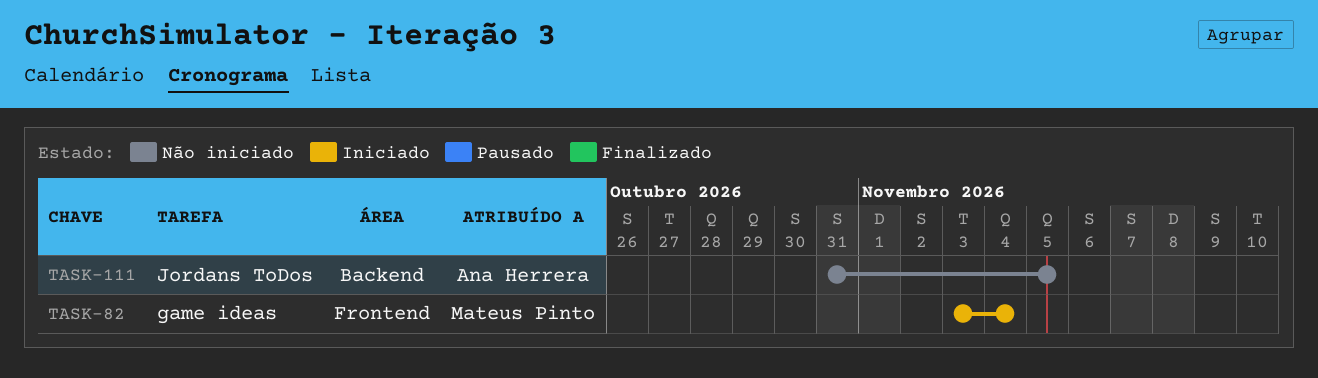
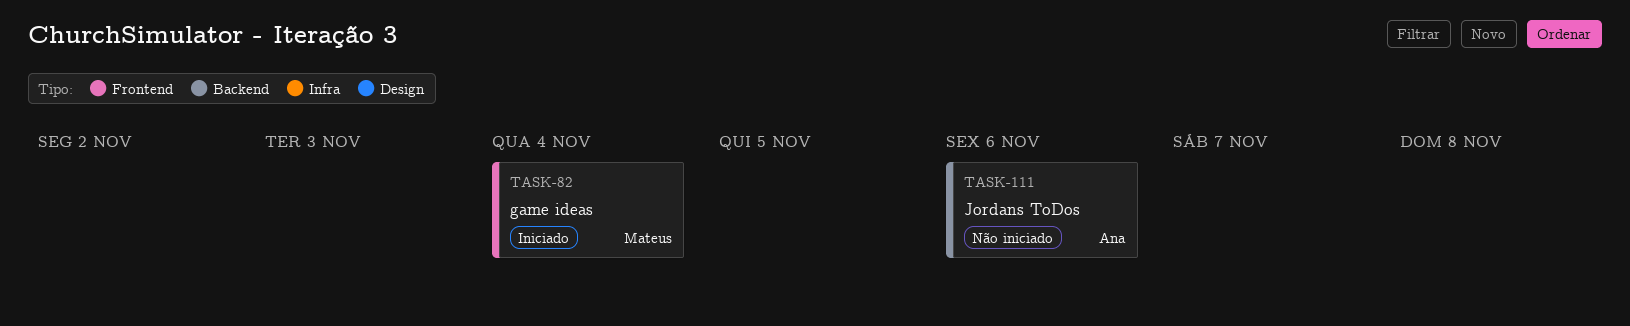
TASK-111, due: Nov 5 -> Nov 6

